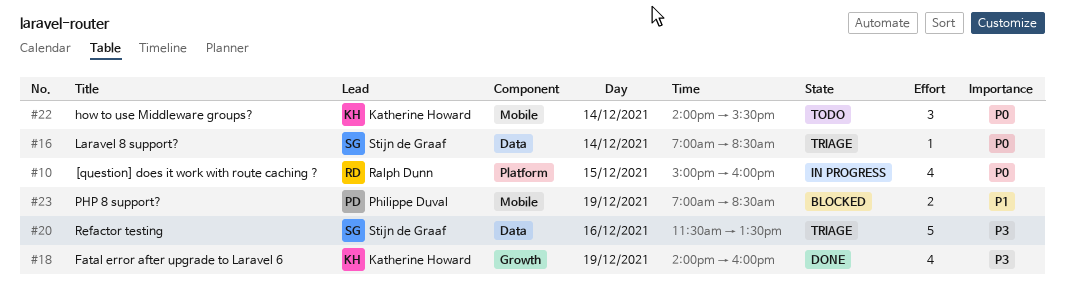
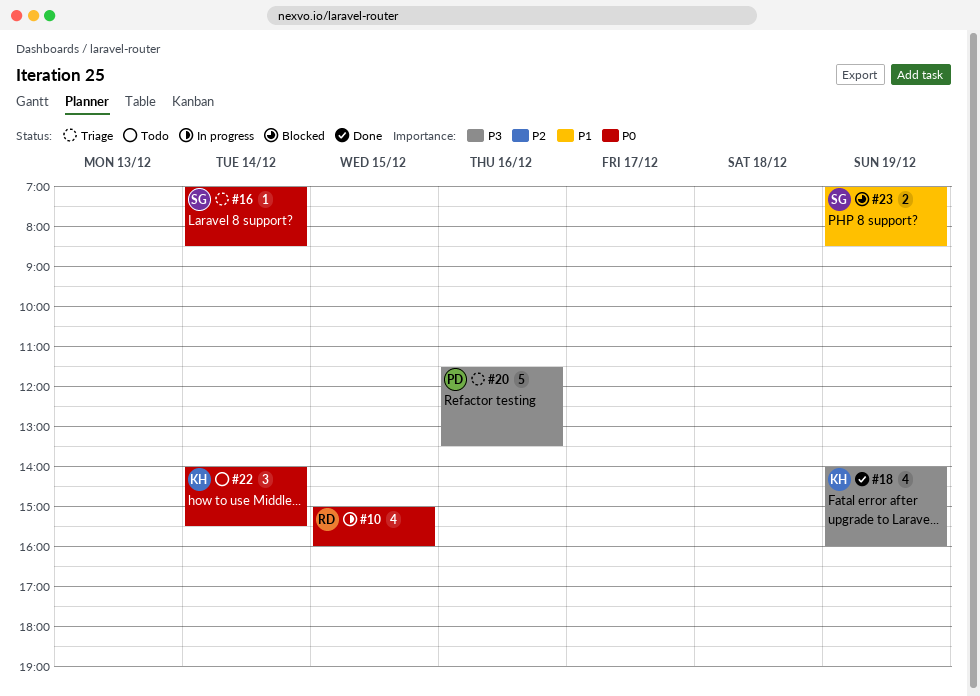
#20, owner: Stijn de Graaf -> Philippe Duval
#23, owner: Philippe Duval -> Stijn de Graaf

